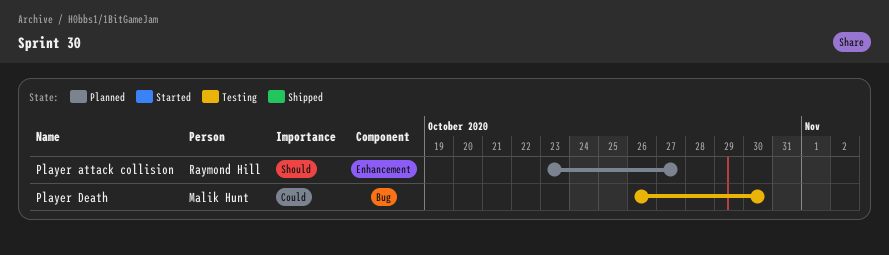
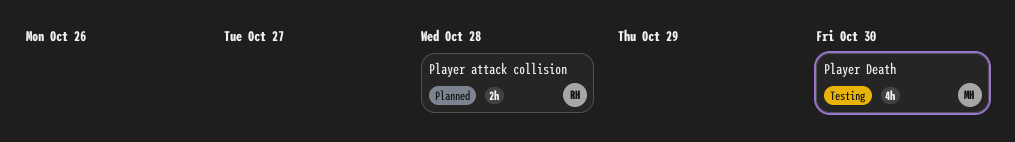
Player attack collision, due: Oct 27 -> Oct 28

